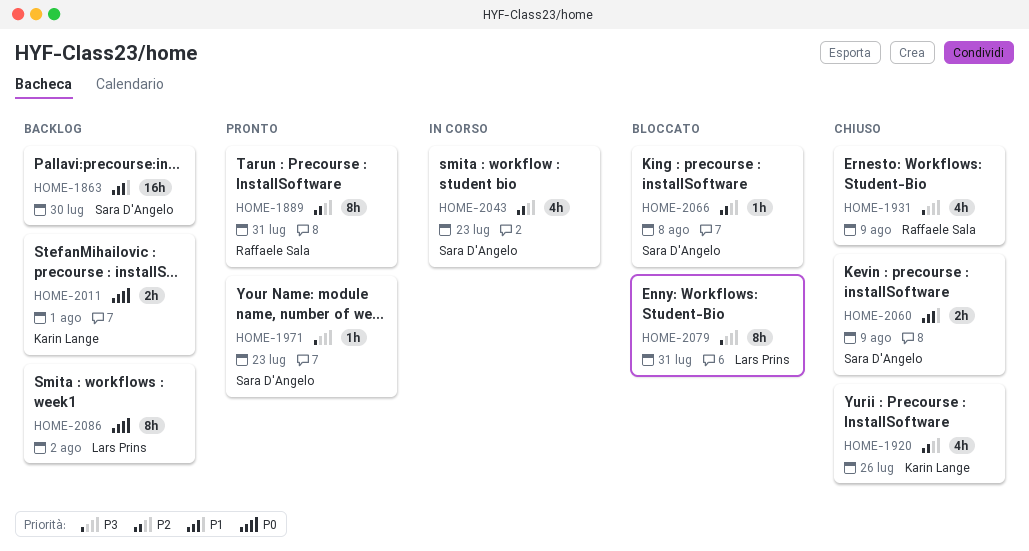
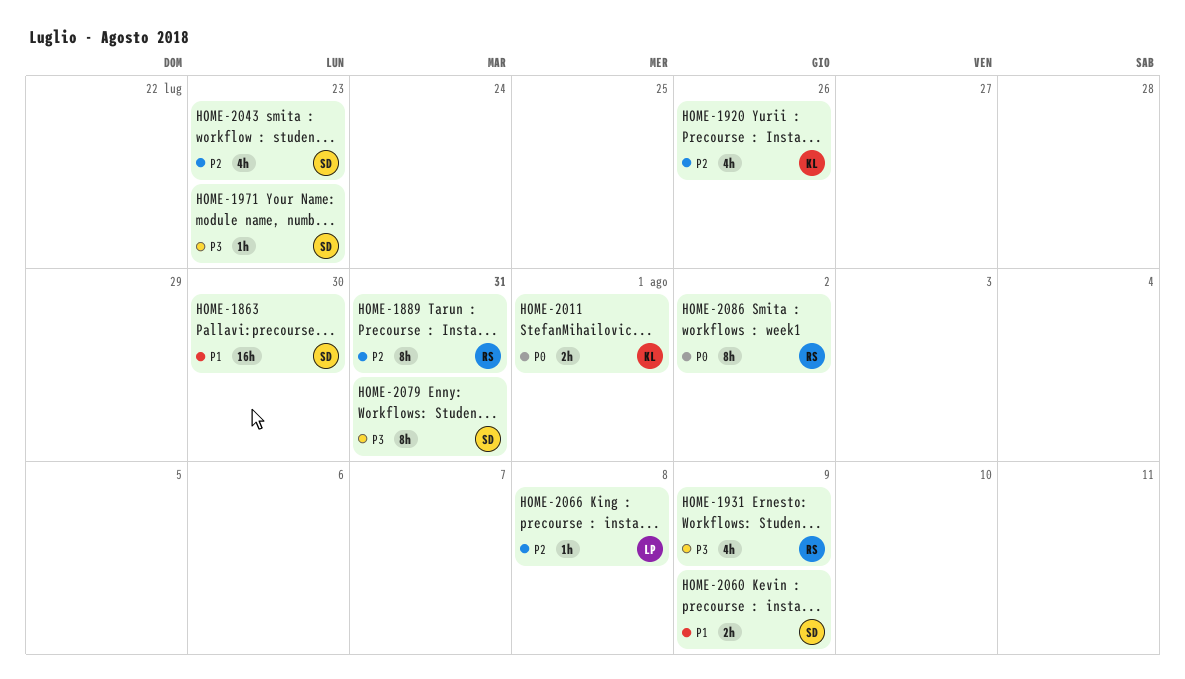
HOME-2066, owner: Sara D'Angelo -> Lars Prins
HOME-2079, owner: Lars Prins -> Sara D'Angelo
HOME-2086, owner: Lars Prins -> Raffaele Sala

